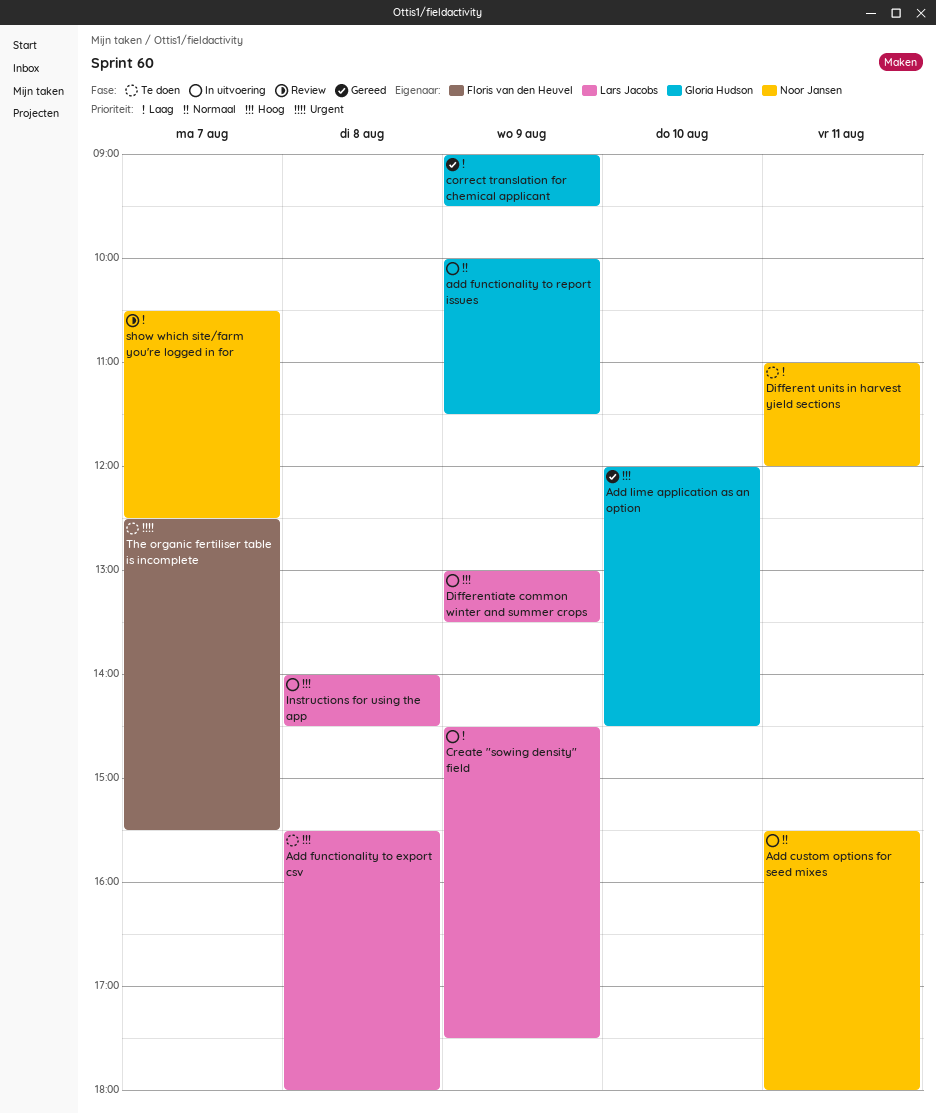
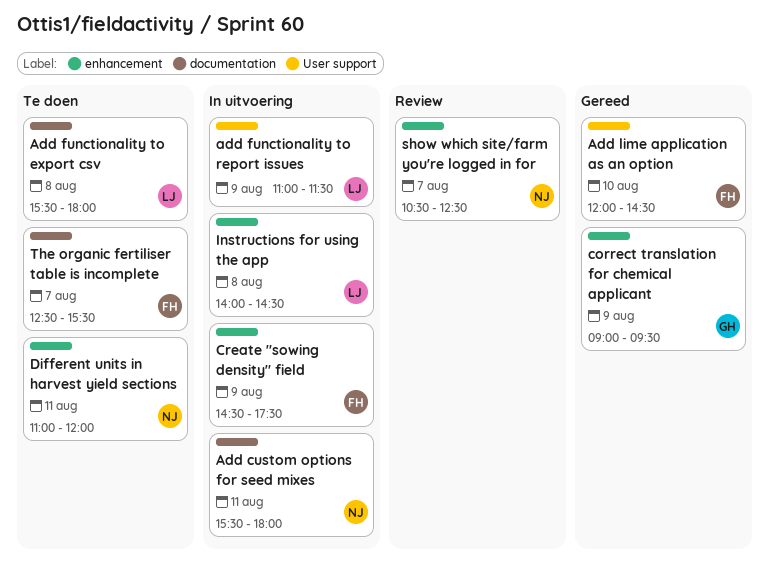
add functionality to report issues, owner: Gloria Hudson -> Lars Jacobs
add functionality to report issues, begins: 10:00 -> 11:00
Add lime application as an option, owner: Gloria Hudson -> Floris van den Heuvel
Create "sowing density" field, owner: Lars Jacobs -> Floris van den Heuvel
Differentiate common winter and summer crops: present -> none

